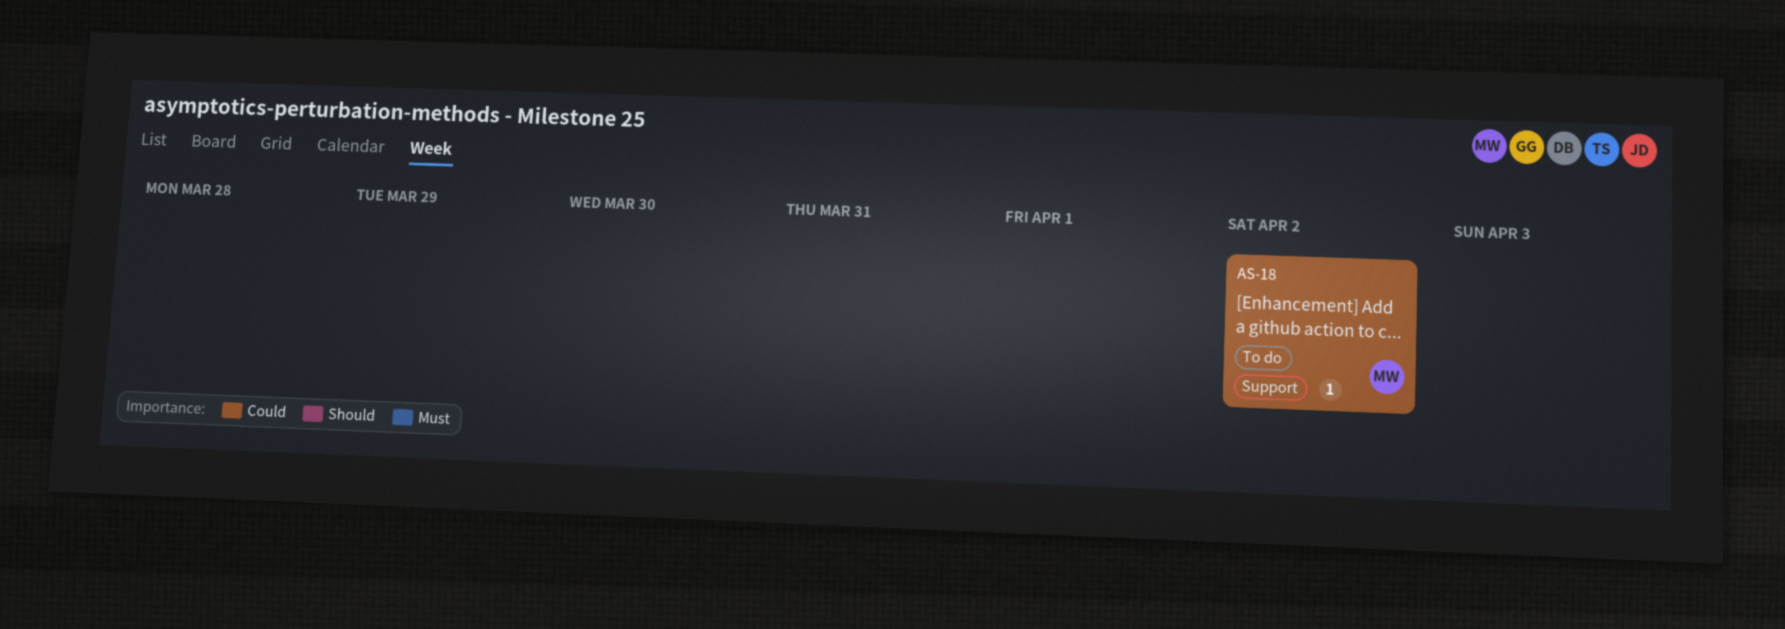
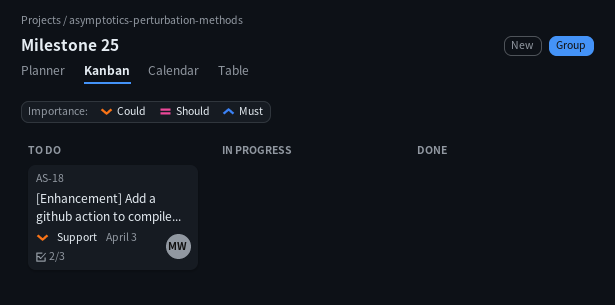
AS-18, due: Apr 2 -> Apr 3

